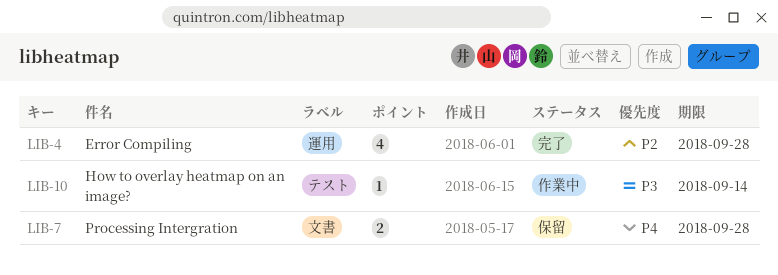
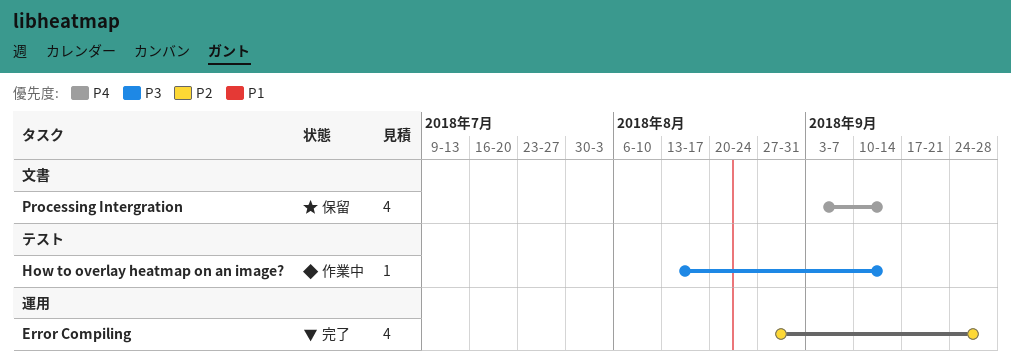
Processing Intergration, estimate: 2 -> 4
Processing Intergration, due: Sep 28 -> Sep 14

